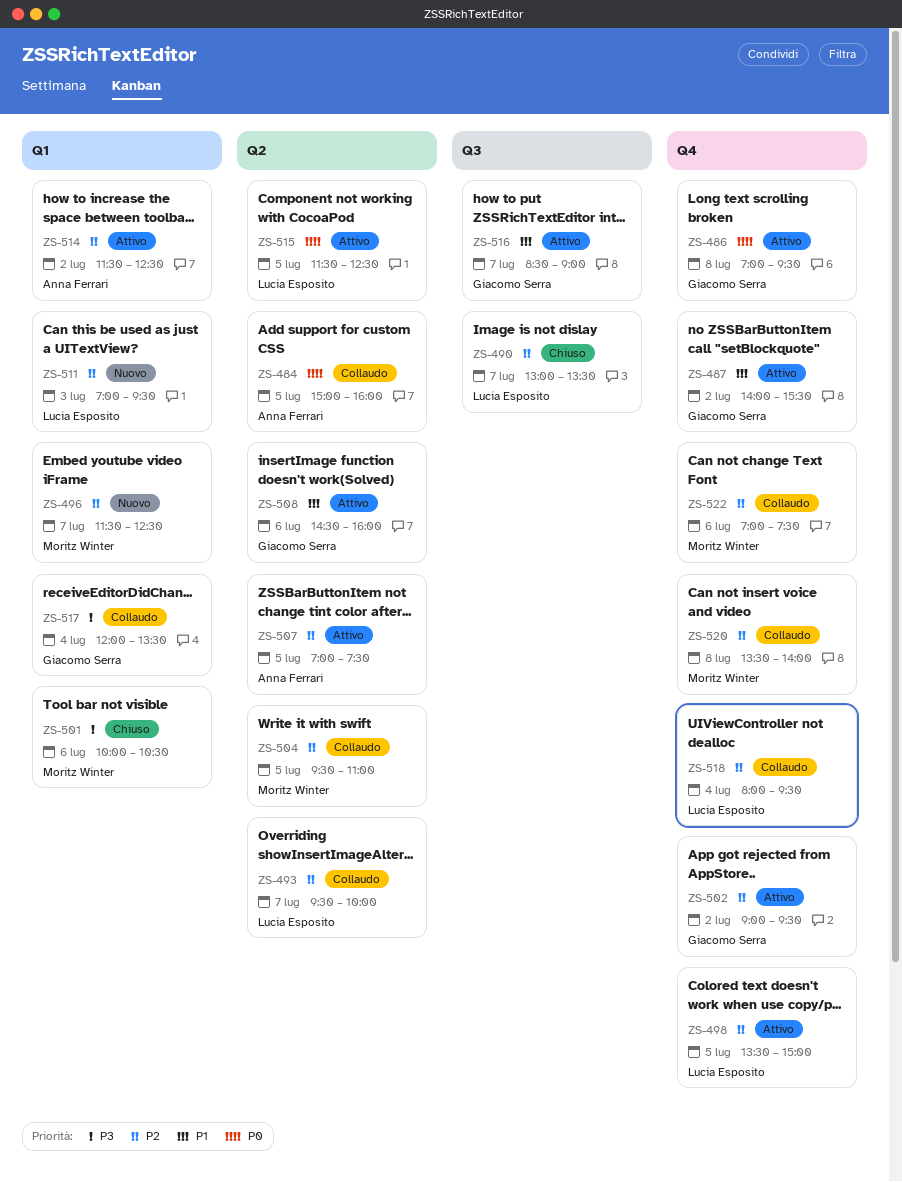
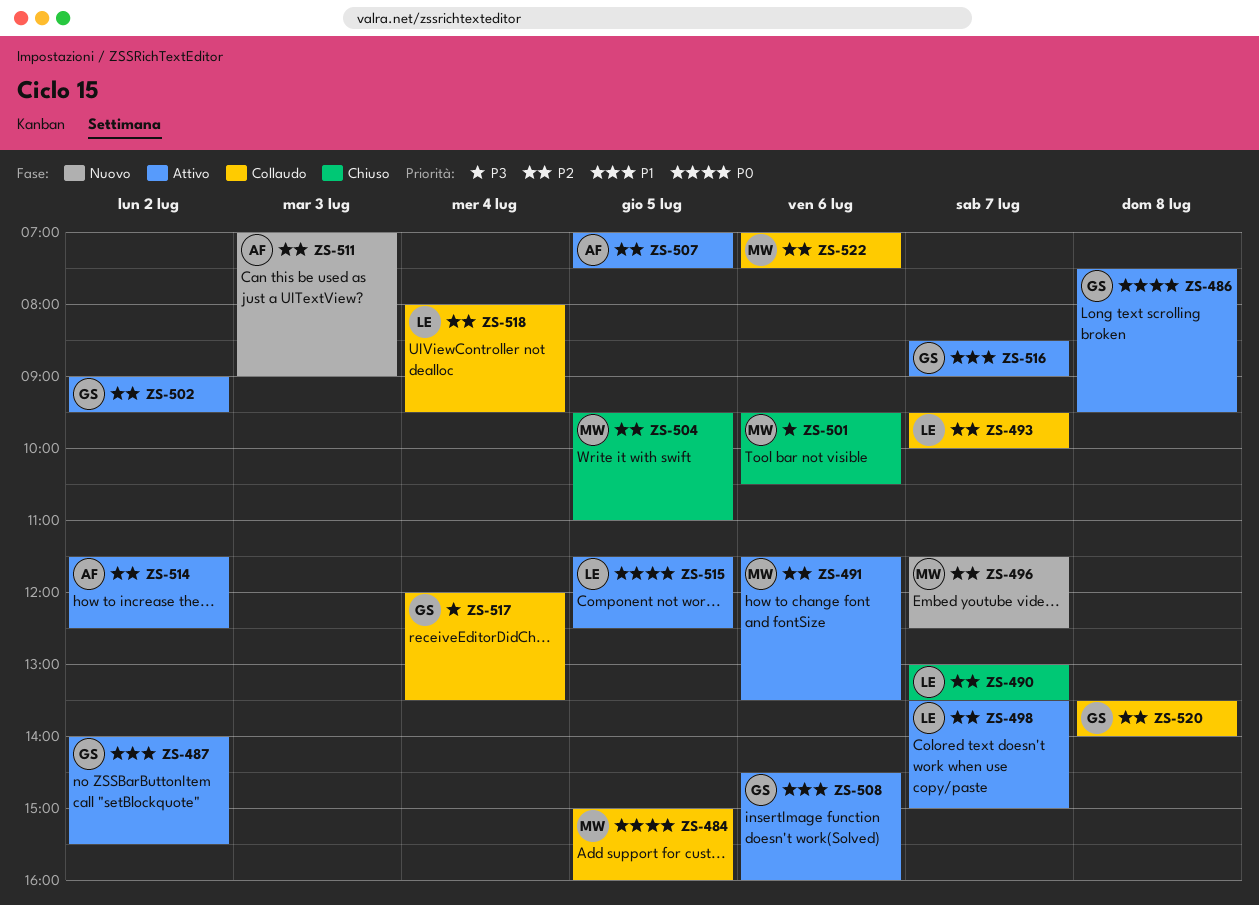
ZS-484, owner: Anna Ferrari -> Moritz Winter
ZS-486, begins: 07:00 -> 07:30
ZS-491: none -> present
ZS-498, day: Jul 5 -> Jul 7
ZS-501, begins: 10:00 -> 09:30
ZS-504, status: Collaudo -> Chiuso
ZS-511, owner: Lucia Esposito -> Anna Ferrari
ZS-511, ends: 09:30 -> 09:00
ZS-520, owner: Moritz Winter -> Giacomo Serra

